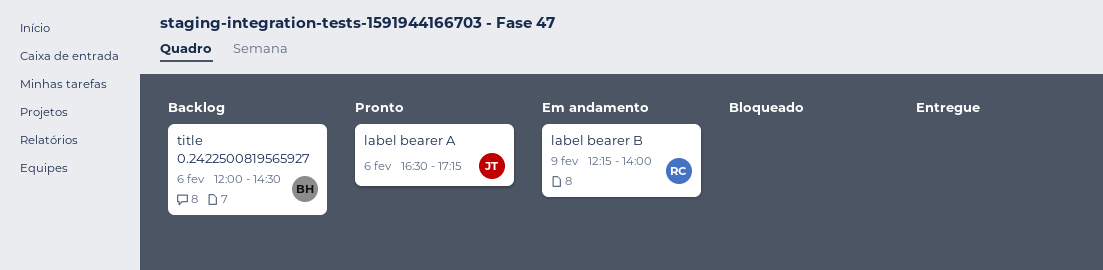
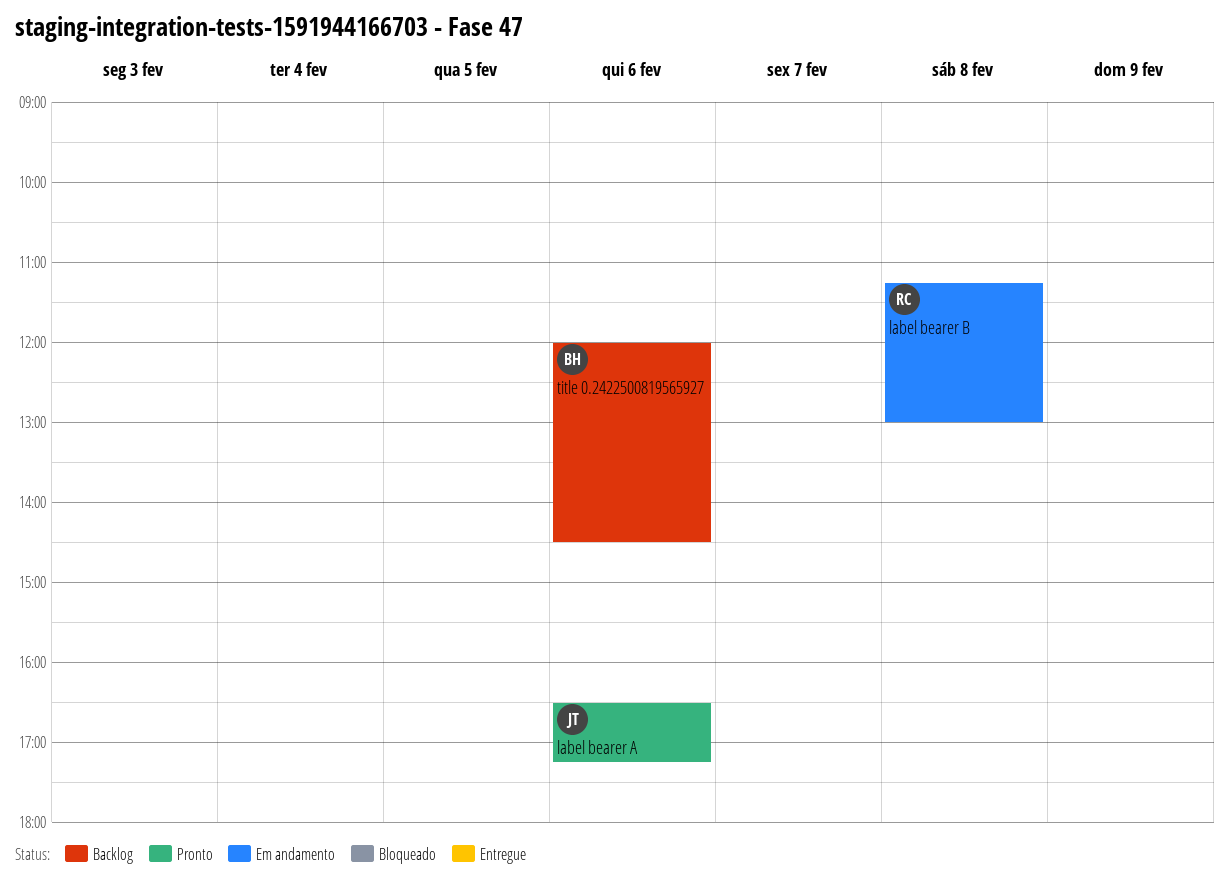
label bearer B, day: Feb 9 -> Feb 8
label bearer B, begins: 12:15 -> 11:15
label bearer B, ends: 14:00 -> 13:00

